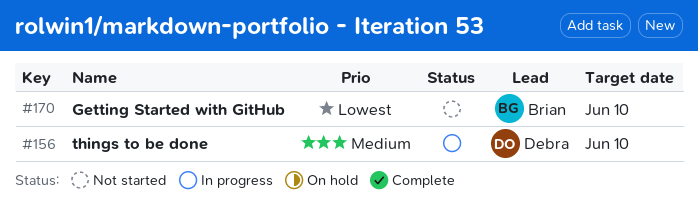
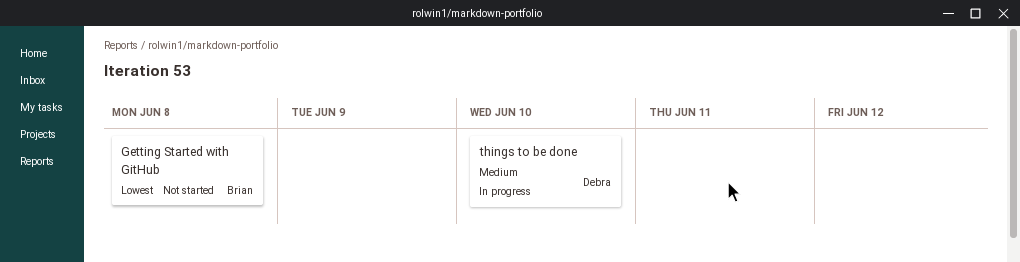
Getting Started with GitHub, due: Jun 10 -> Jun 8

